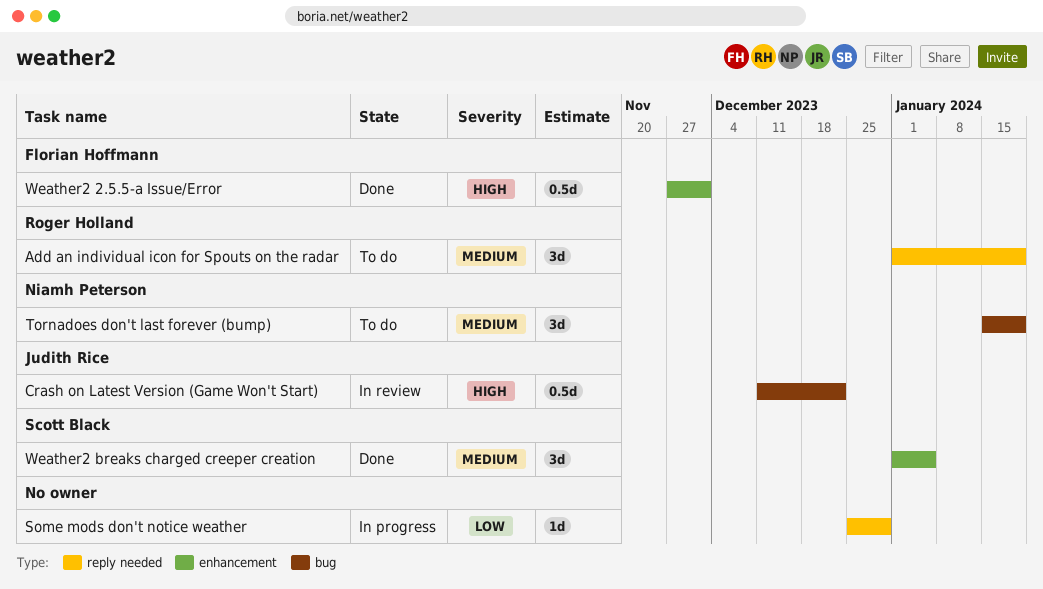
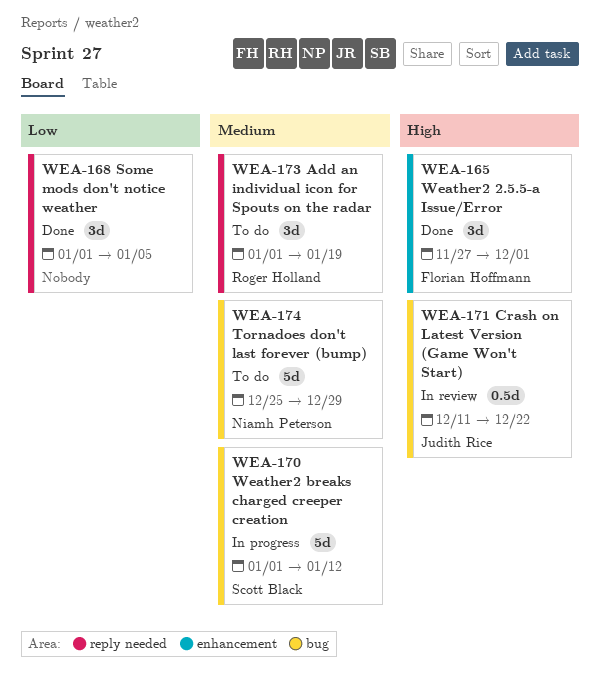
Some mods don't notice weather, status: In progress -> Done
Some mods don't notice weather, estimate: 1d -> 3d
Some mods don't notice weather, start: Dec 25 -> Jan 1
Some mods don't notice weather, due: Dec 29 -> Jan 5
Tornadoes don't last forever (bump), estimate: 3d -> 5d
Tornadoes don't last forever (bump), start: Jan 15 -> Dec 25
Tornadoes don't last forever (bump), due: Jan 19 -> Dec 29
Weather2 2.5.5-a Issue/Error, estimate: 0.5d -> 3d
Weather2 breaks charged creeper creation, status: Done -> In progress
Weather2 breaks charged creeper creation, label: enhancement -> bug
Weather2 breaks charged creeper creation, estimate: 3d -> 5d
Weather2 breaks charged creeper creation, due: Jan 5 -> Jan 12

